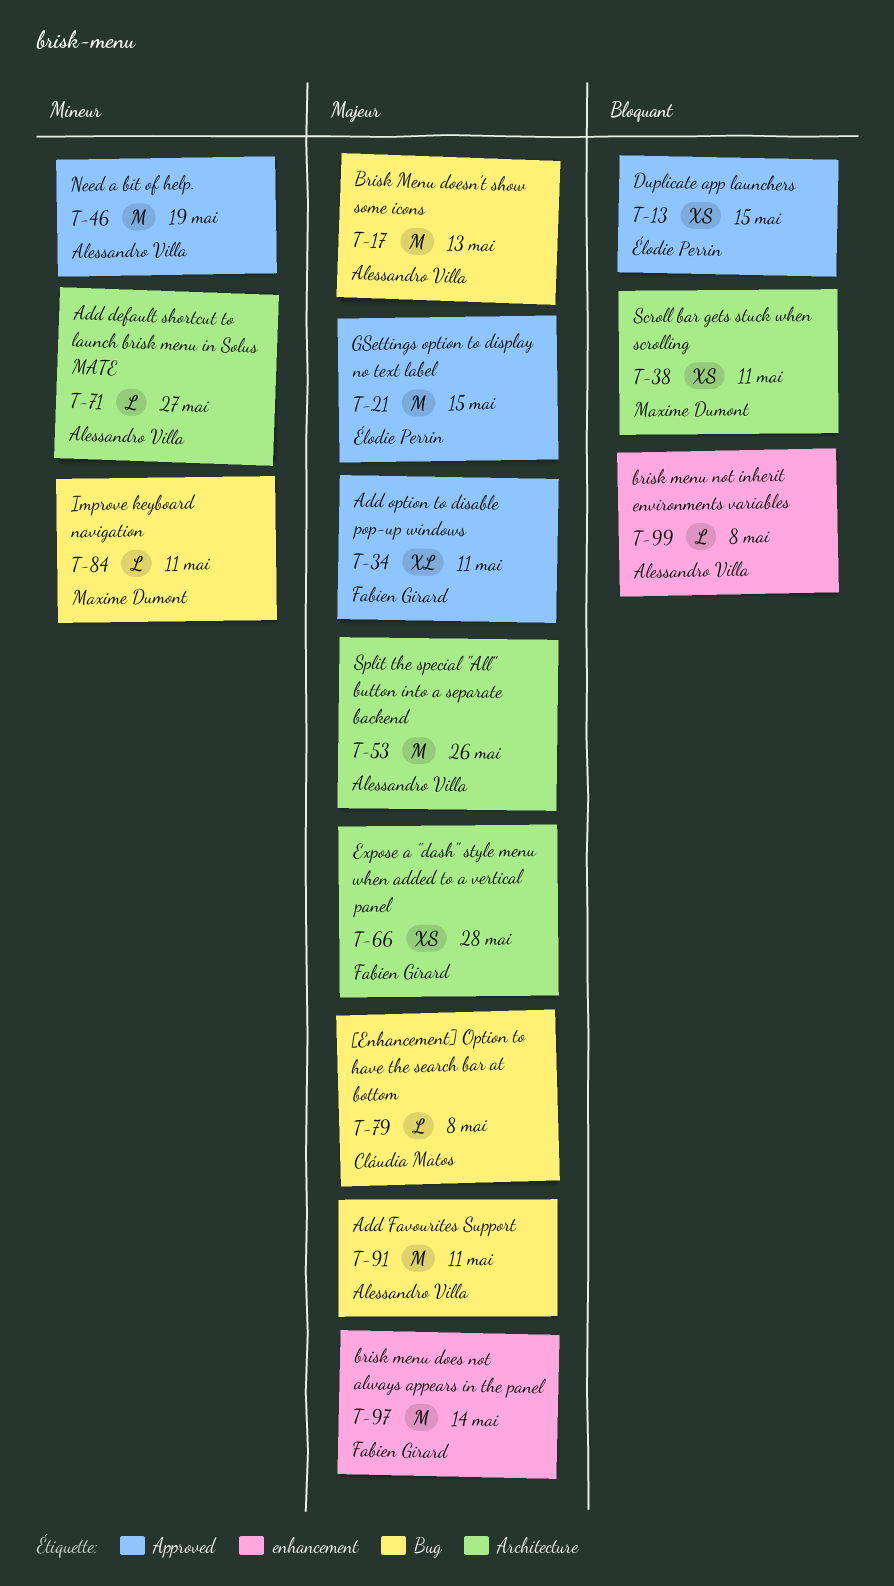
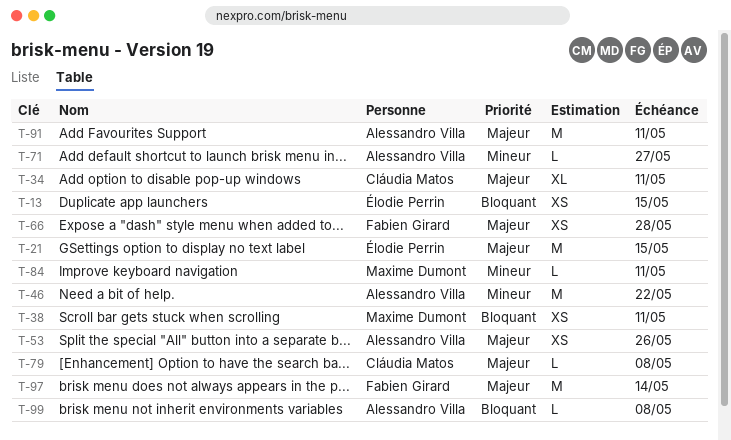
T-17: present -> none
T-34, owner: Fabien Girard -> Cláudia Matos
T-46, due: May 19 -> May 22
T-53, estimate: M -> XS

